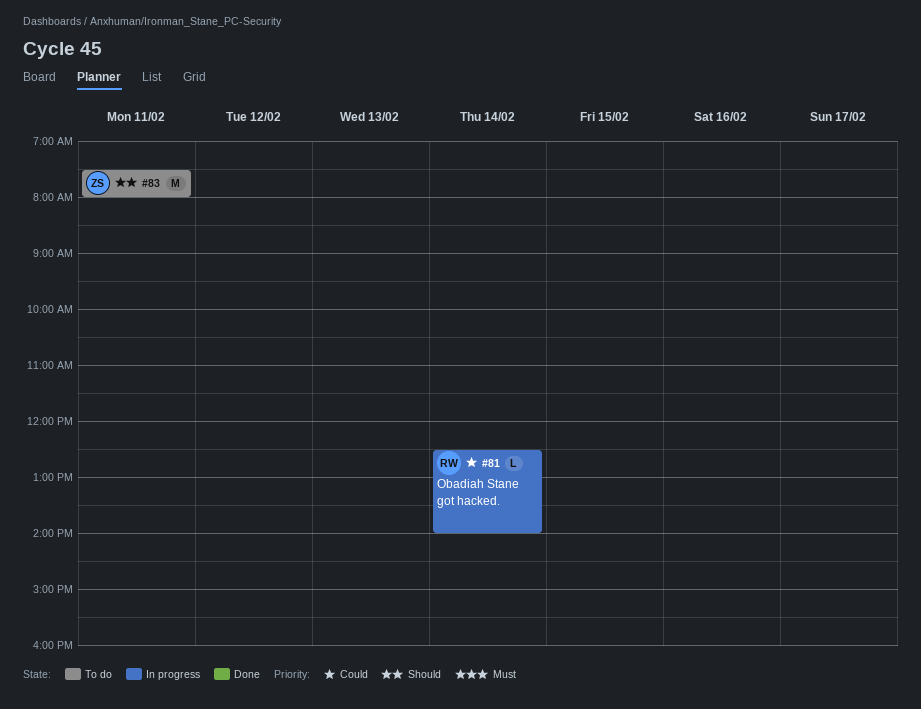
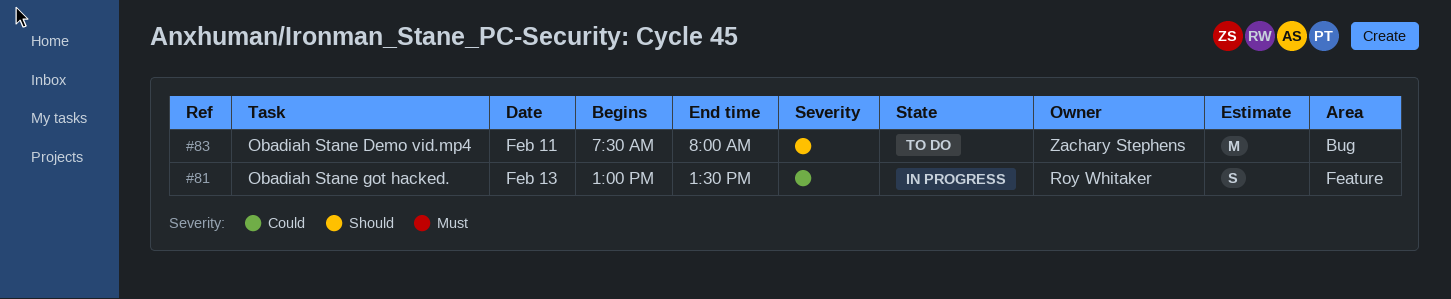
#81, estimate: L -> S
#81, day: Feb 14 -> Feb 13
#81, begins: 12:30 -> 13:00
#81, ends: 14:00 -> 13:30

